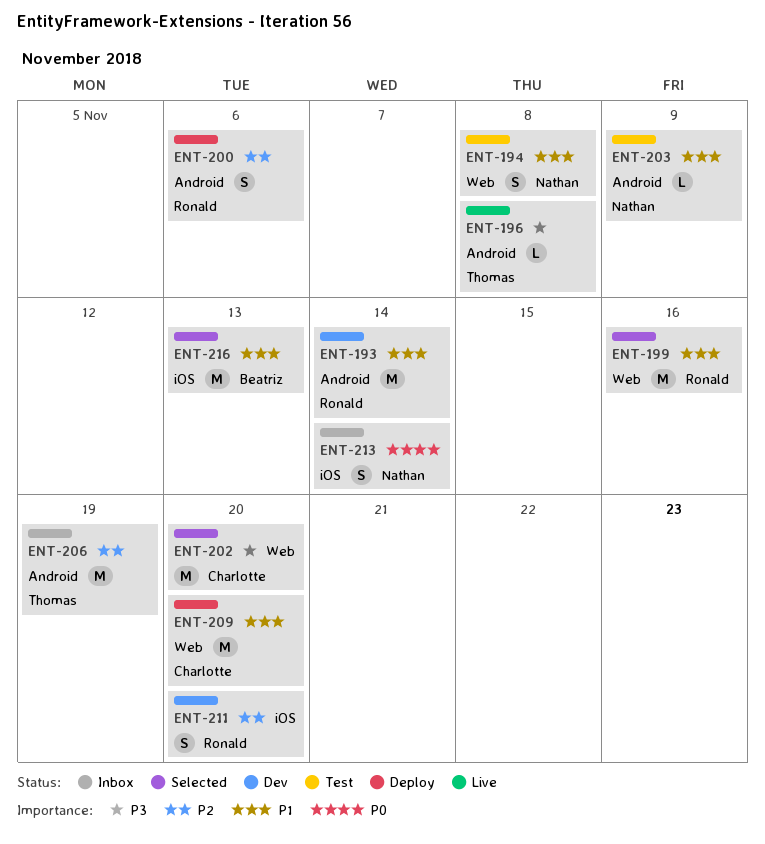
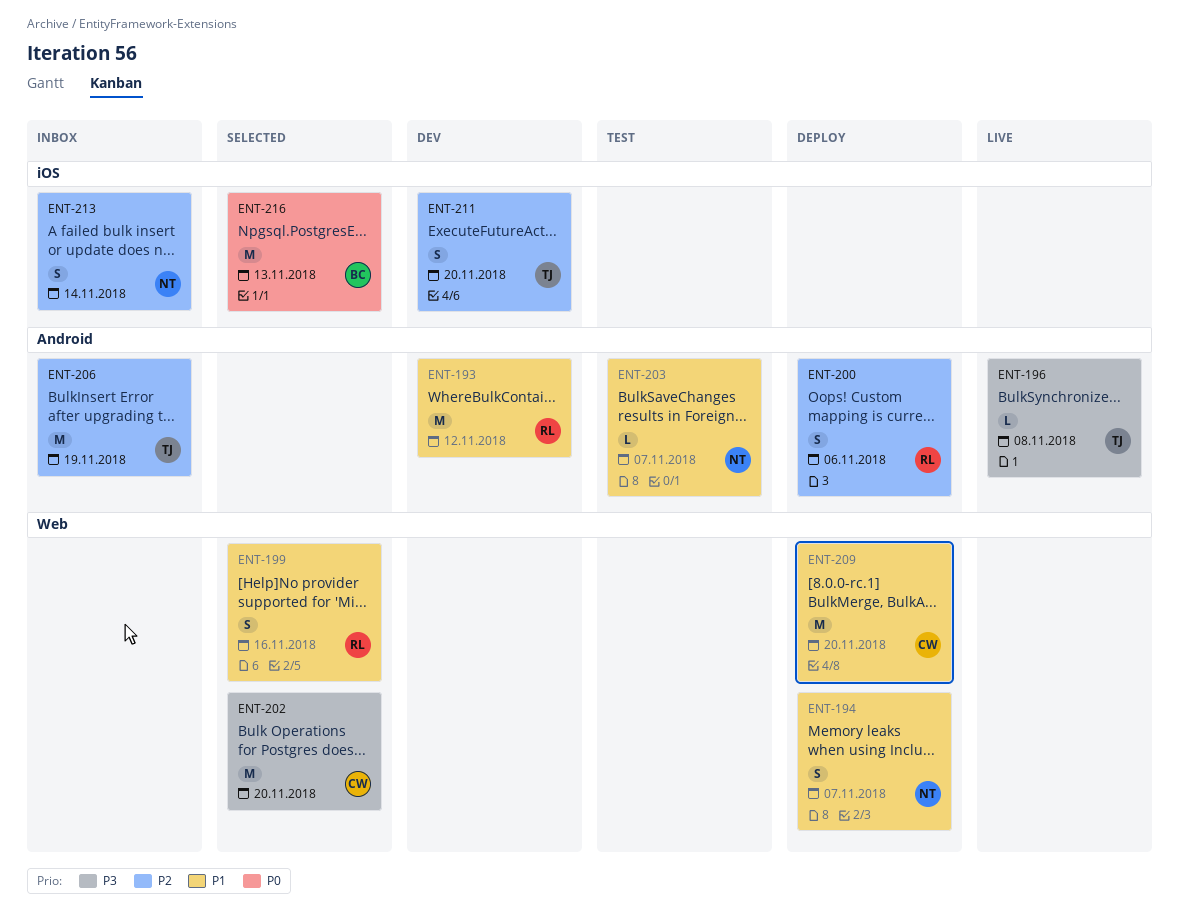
ENT-193, due: Nov 14 -> Nov 12
ENT-194, status: Test -> Deploy
ENT-194, due: Nov 8 -> Nov 7
ENT-199, estimate: M -> S
ENT-203, due: Nov 9 -> Nov 7
ENT-211, owner: Ronald -> Thomas
ENT-213, priority: P0 -> P2
ENT-216, priority: P1 -> P0

